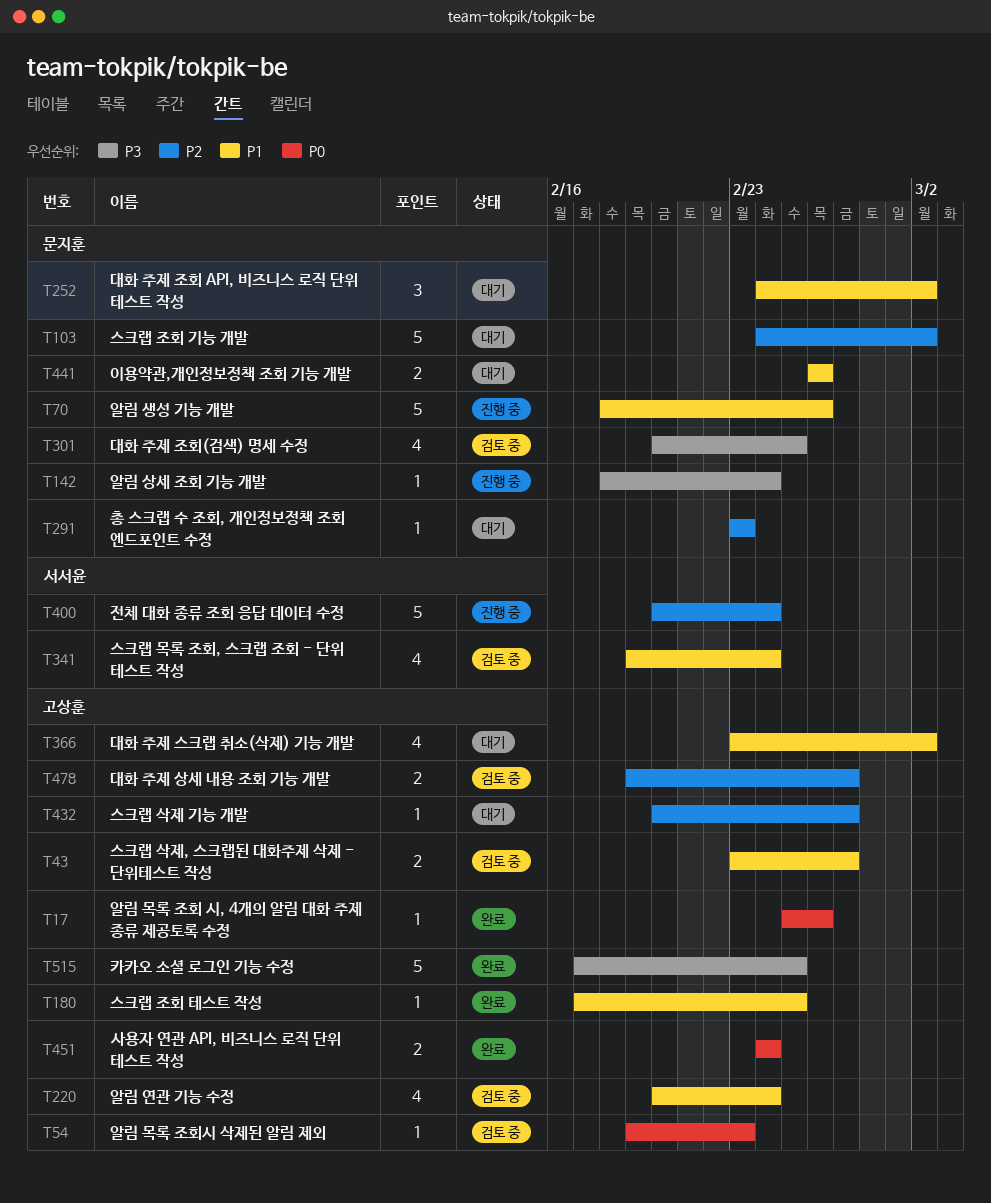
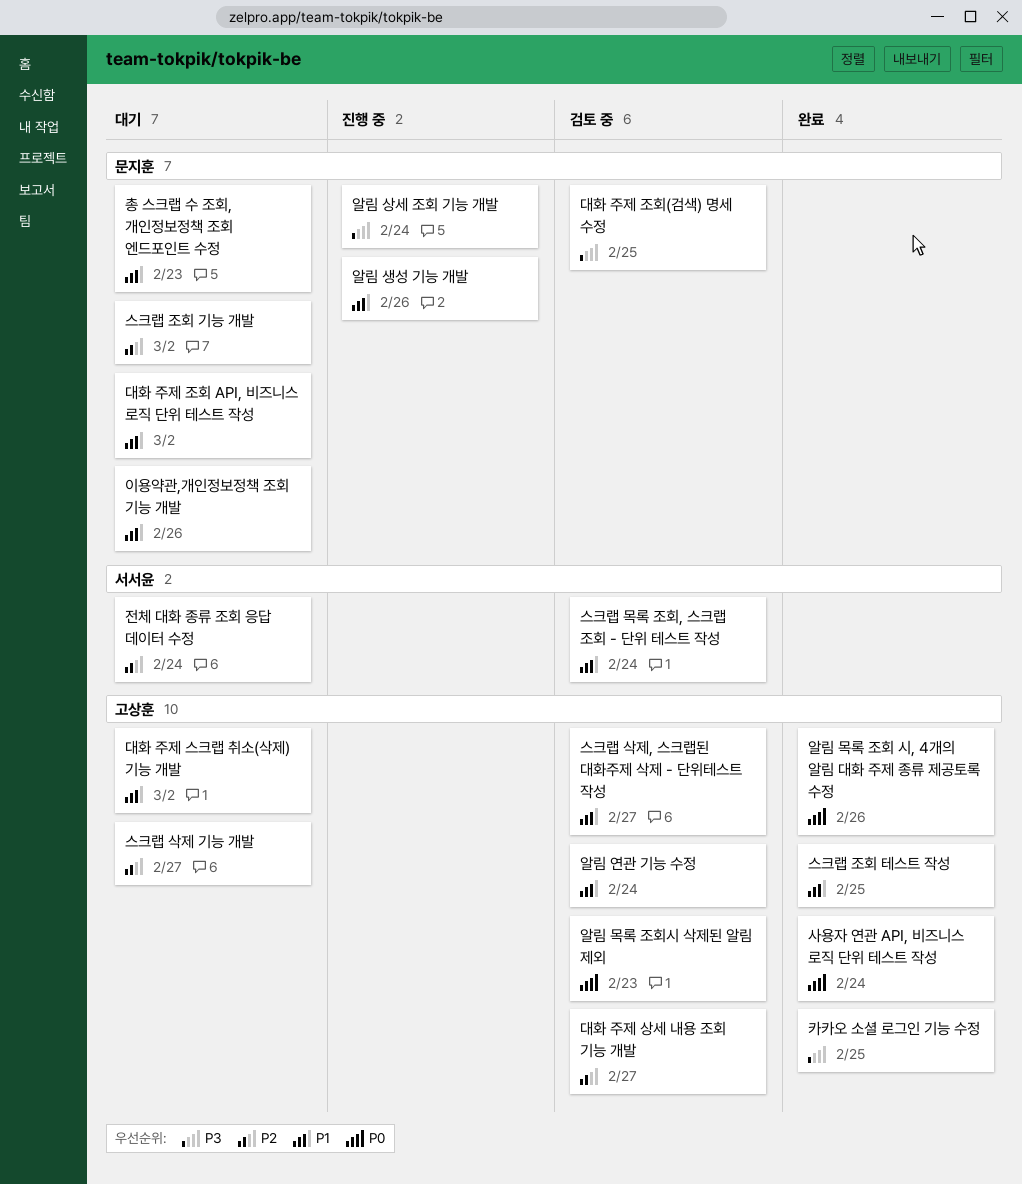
전체 대화 종류 조회 응답 데이터 수정, status: 진행 중 -> 대기
총 스크랩 수 조회, 개인정보정책 조회 엔드포인트 수정, priority: P2 -> P1

